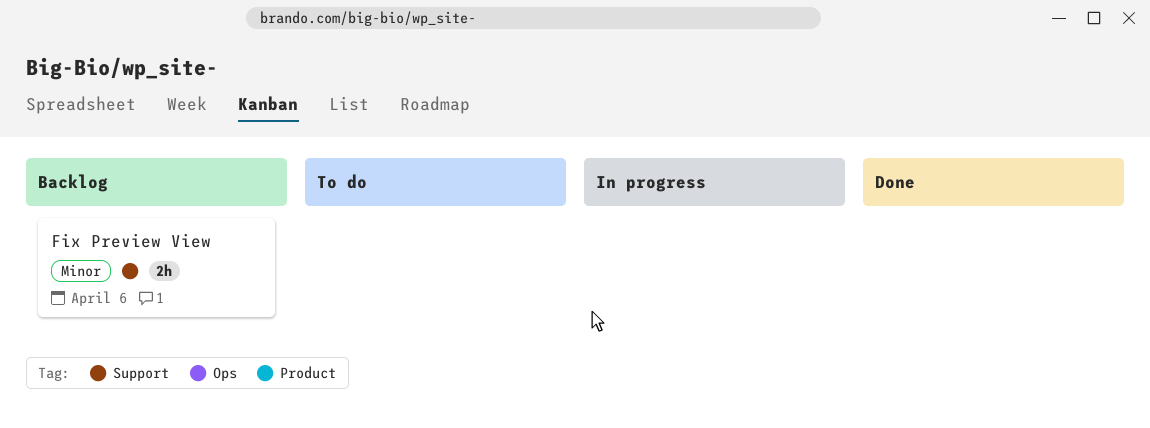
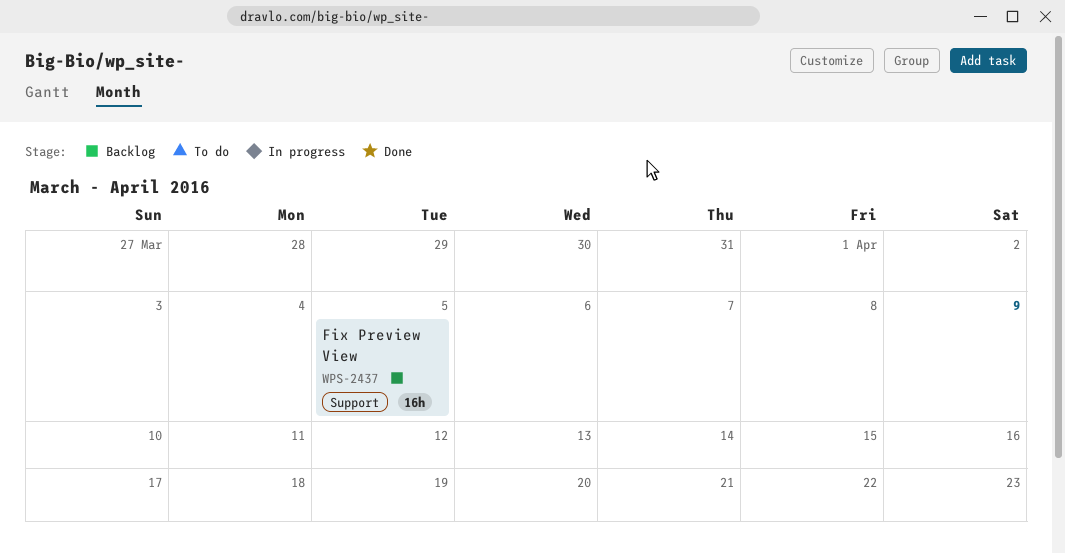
Fix Preview View, estimate: 2h -> 16h
Fix Preview View, due: Apr 6 -> Apr 5

